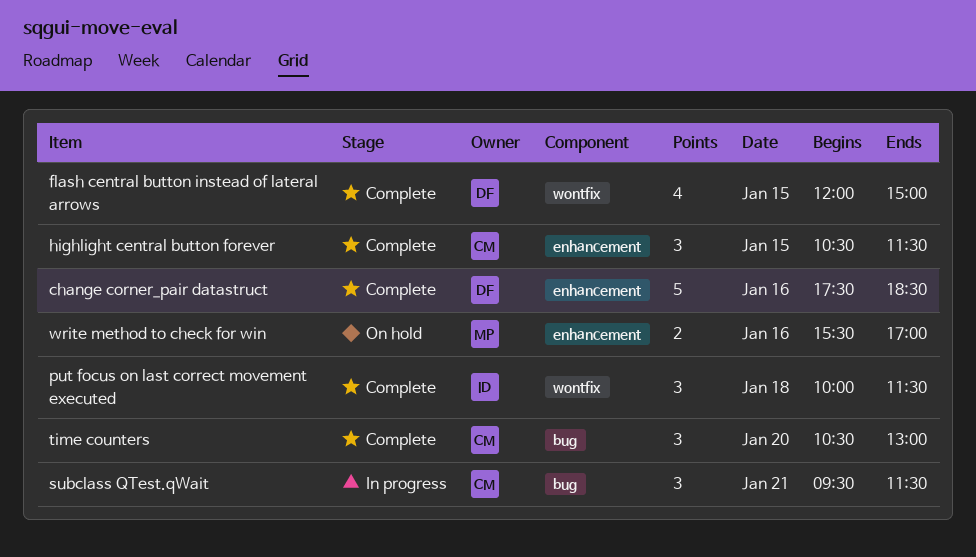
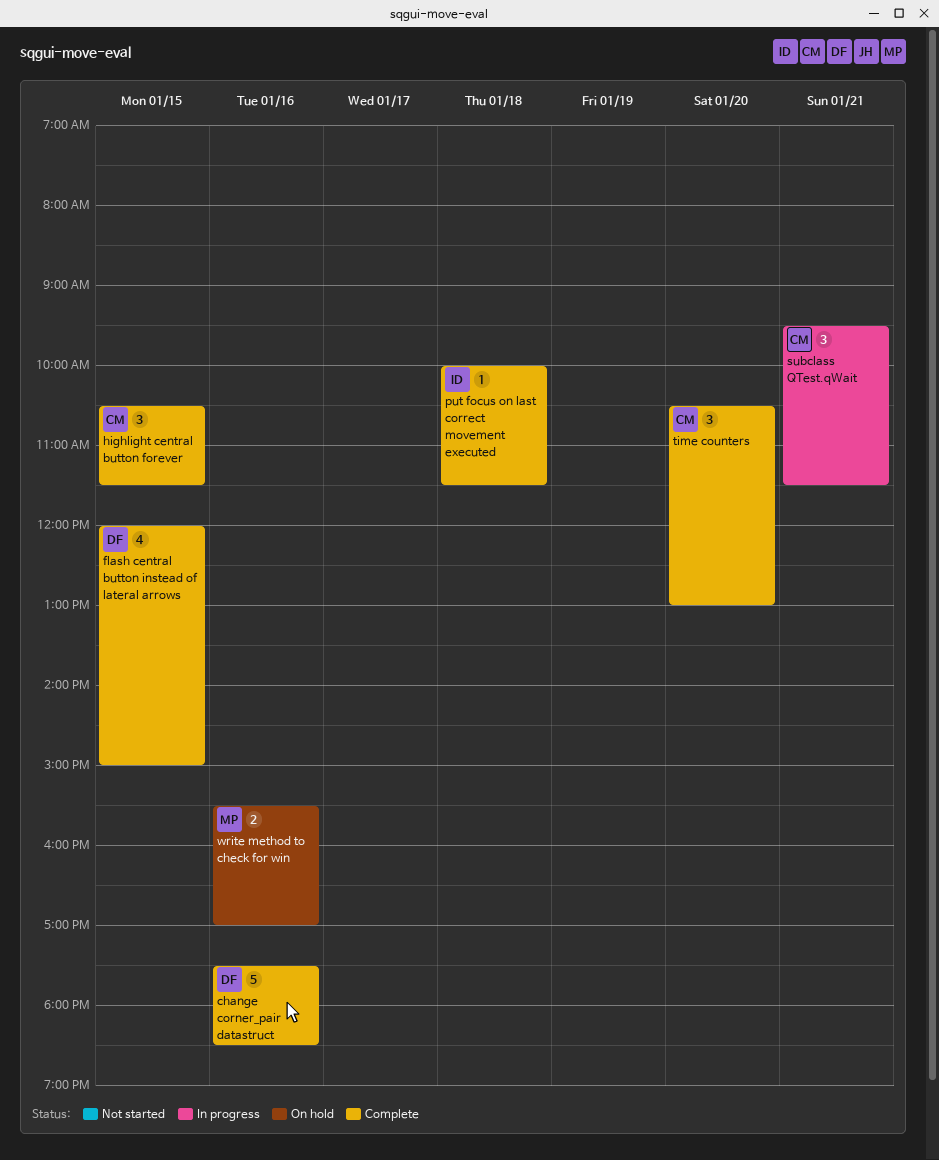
put focus on last correct movement executed, estimate: 3 -> 1

